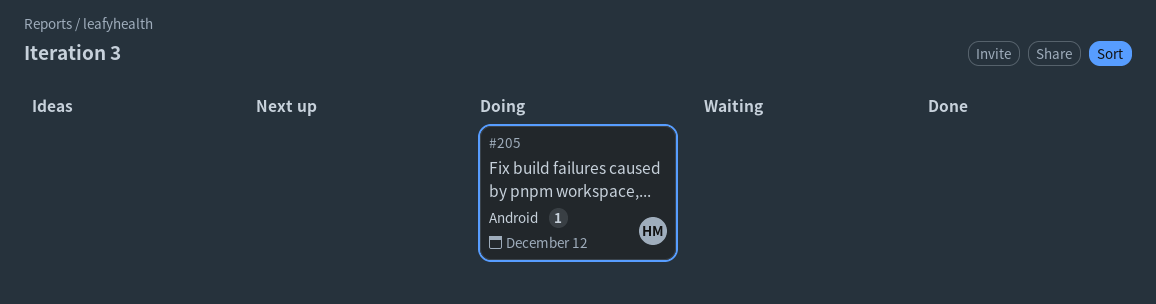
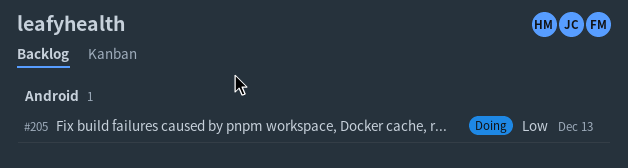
#205, due: Dec 12 -> Dec 13

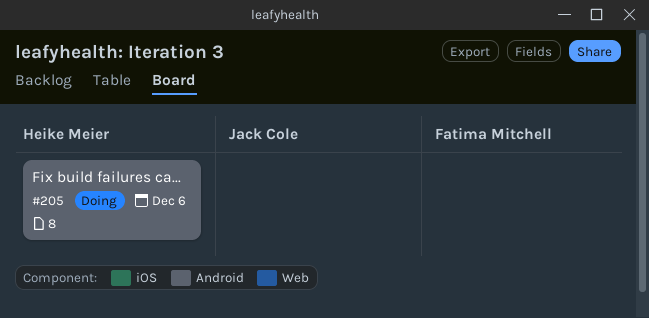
#205, due: Dec 13 -> Dec 6

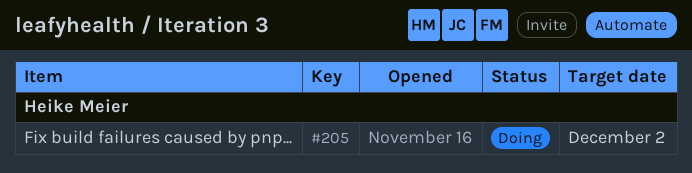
#205, due: Dec 6 -> Dec 2

